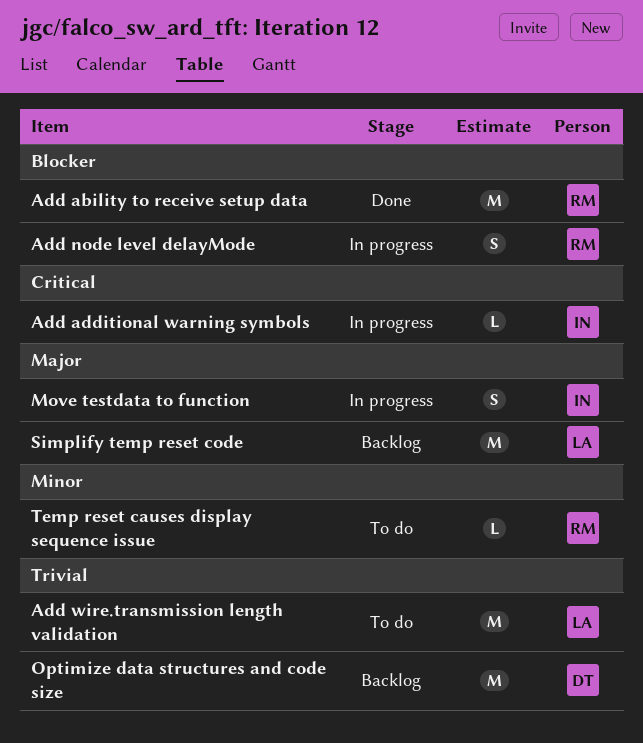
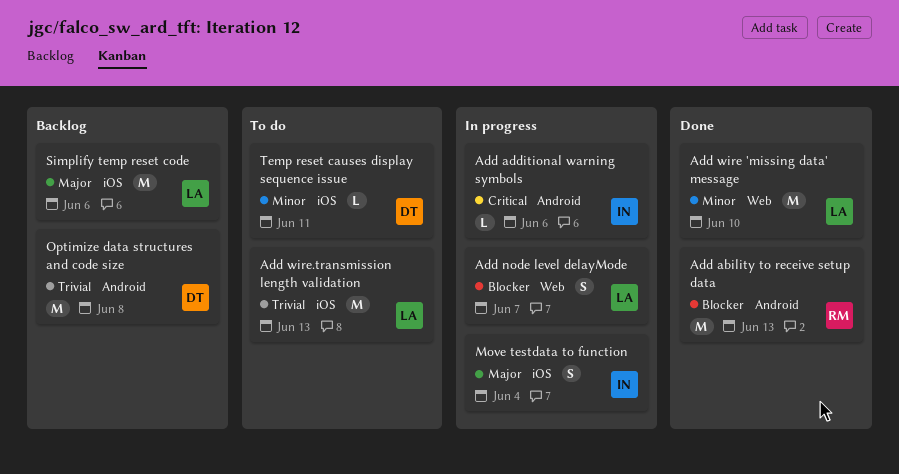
Add node level delayMode, owner: RM -> LA
Add wire 'missing data' message: none -> present
Temp reset causes display sequence issue, owner: RM -> DT

